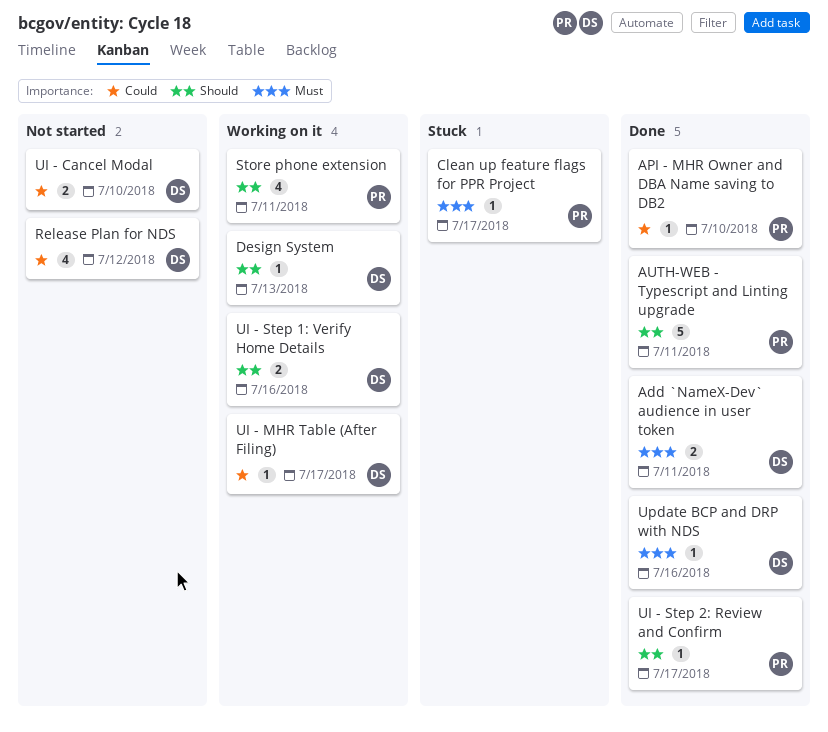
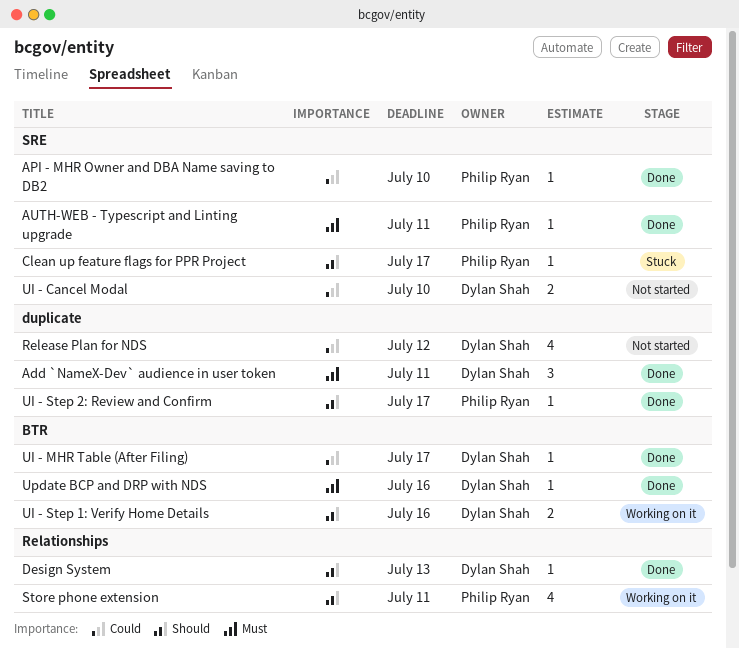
Add `NameX-Dev` audience in user token, estimate: 2 -> 3
AUTH-WEB - Typescript and Linting upgrade, priority: Should -> Must
AUTH-WEB - Typescript and Linting upgrade, estimate: 5 -> 1
Clean up feature flags for PPR Project, priority: Must -> Should
Design System, status: Working on it -> Done
UI - MHR Table (After Filing), status: Working on it -> Done

